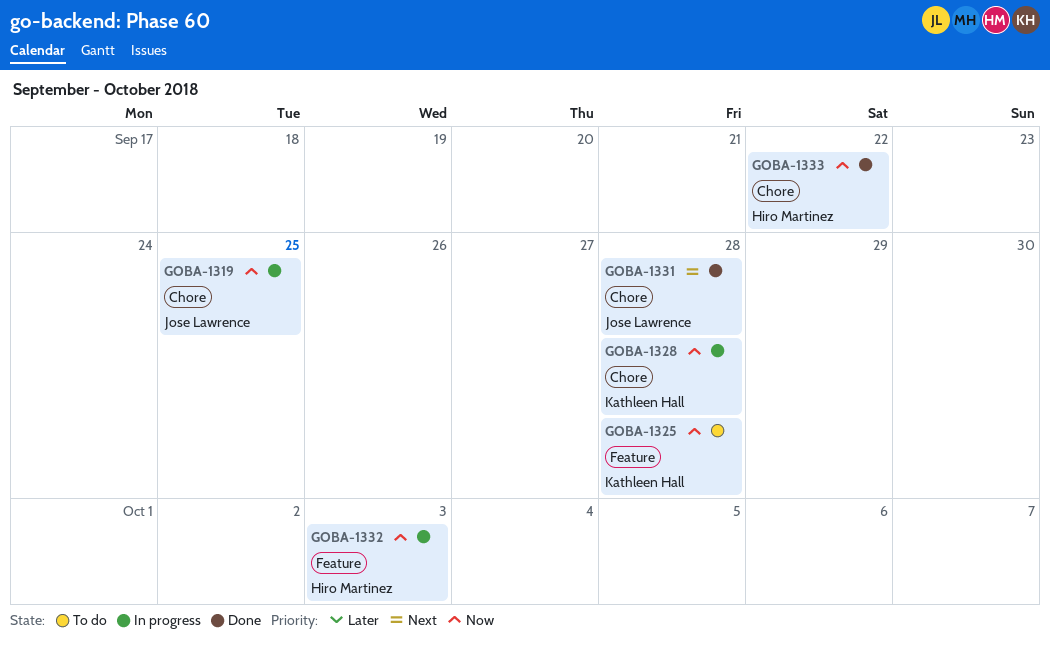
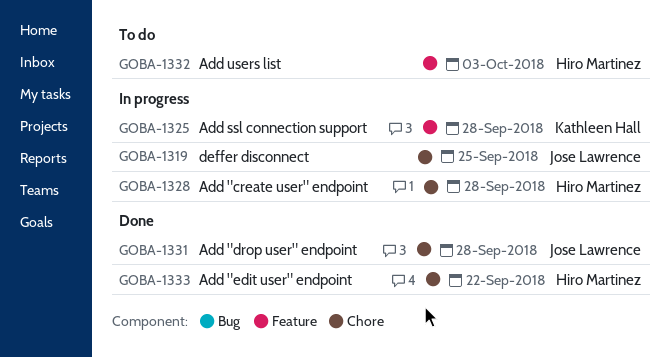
GOBA-1325, status: To do -> In progress
GOBA-1328, owner: Kathleen Hall -> Hiro Martinez
GOBA-1332, status: In progress -> To do

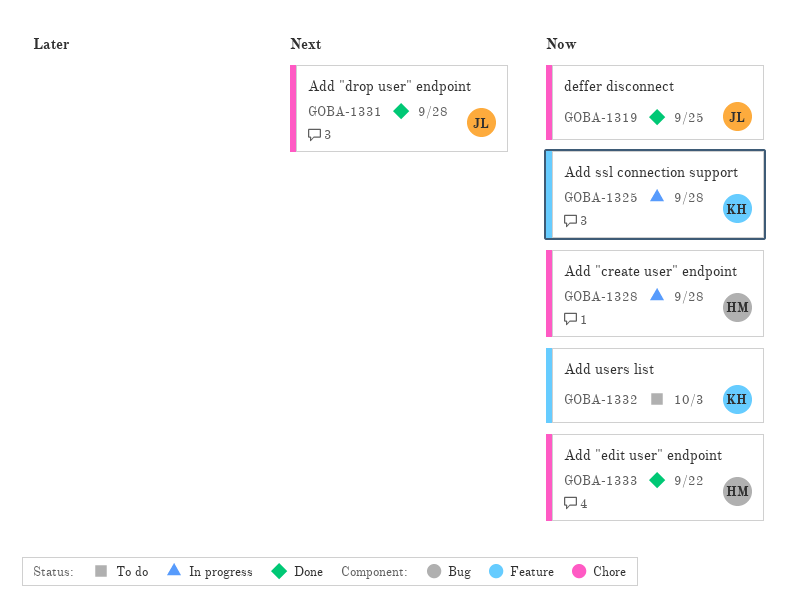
GOBA-1319, status: In progress -> Done
GOBA-1332, owner: Hiro Martinez -> Kathleen Hall

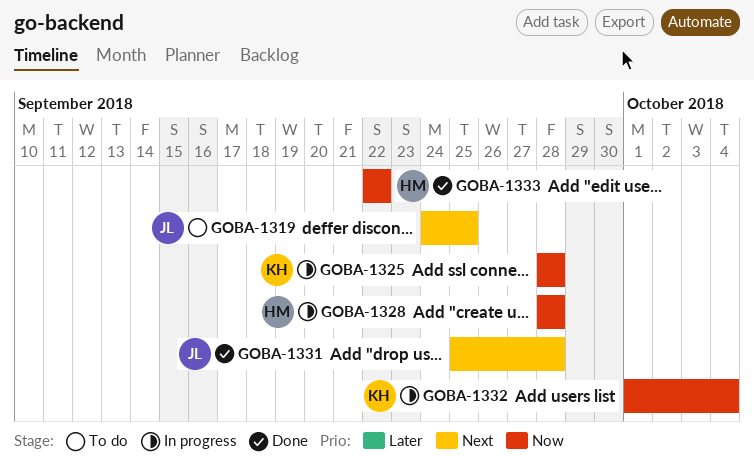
GOBA-1319, status: Done -> To do
GOBA-1319, priority: Now -> Next
GOBA-1332, status: To do -> In progress
GOBA-1332, due: Oct 3 -> Oct 4

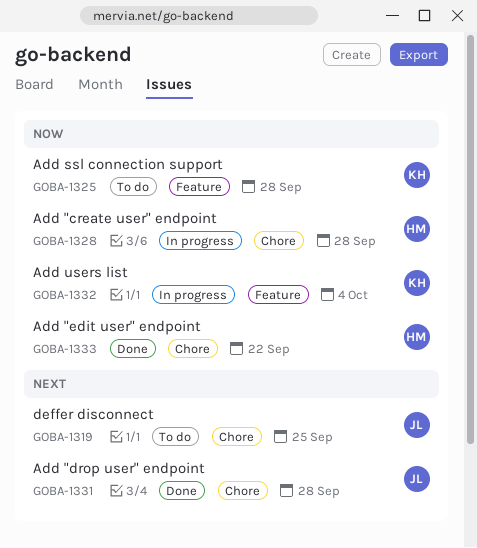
GOBA-1325, status: In progress -> To do

